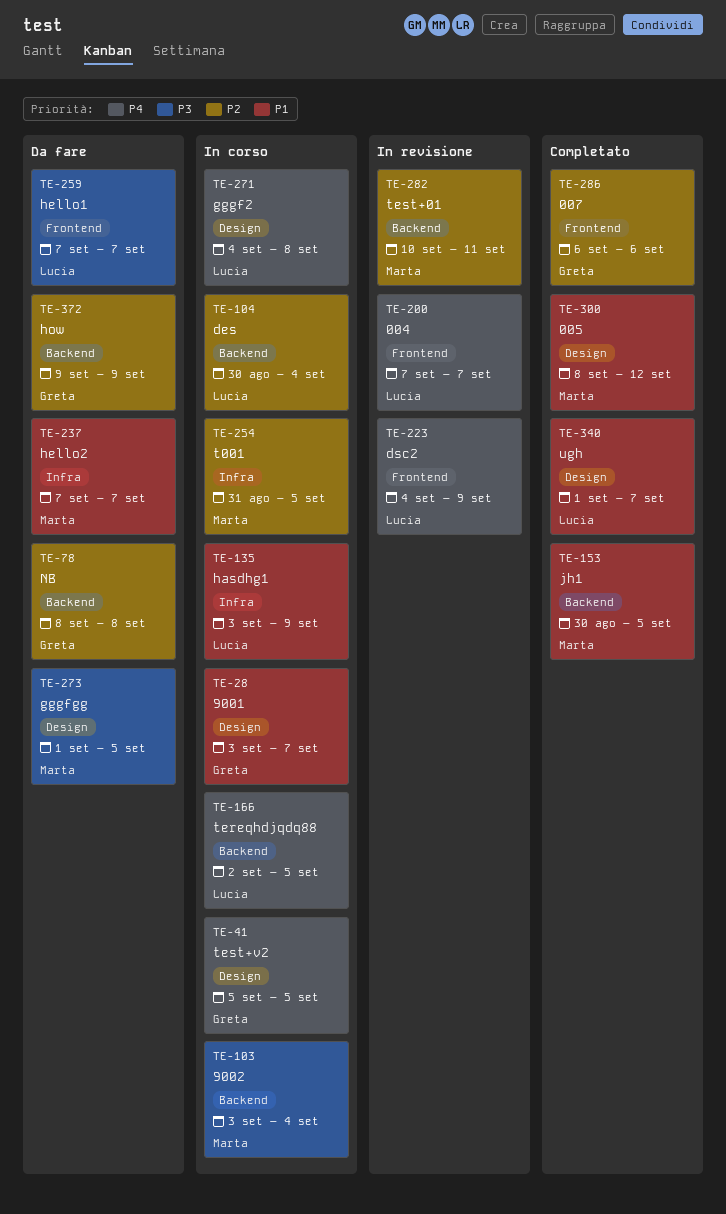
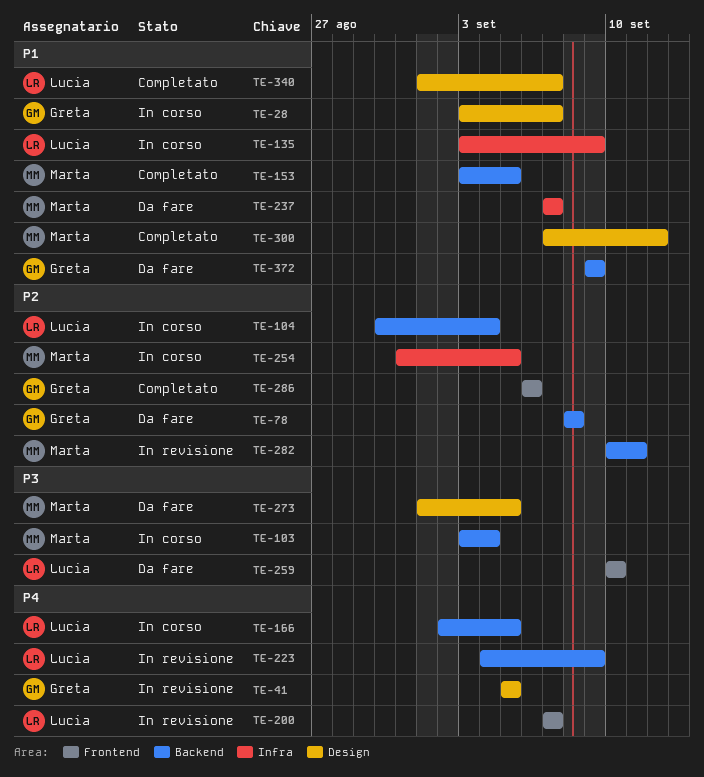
TE-41, status: In corso -> In revisione
TE-153, start: Aug 30 -> Sep 3
TE-223, label: Frontend -> Backend
TE-259, start: Sep 7 -> Sep 10
TE-259, due: Sep 7 -> Sep 10
TE-271: present -> none
TE-300, start: Sep 8 -> Sep 7
TE-372, priority: P2 -> P1

